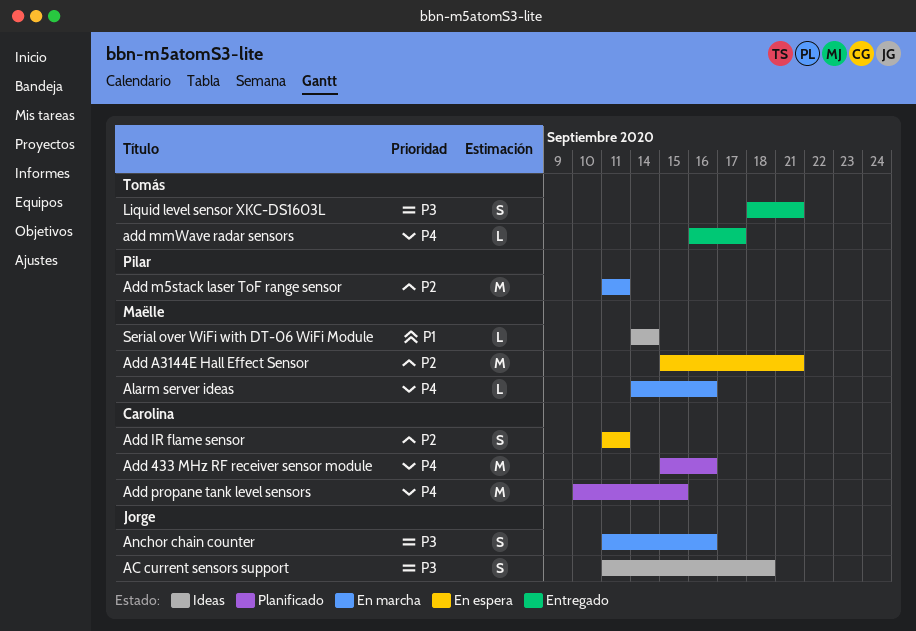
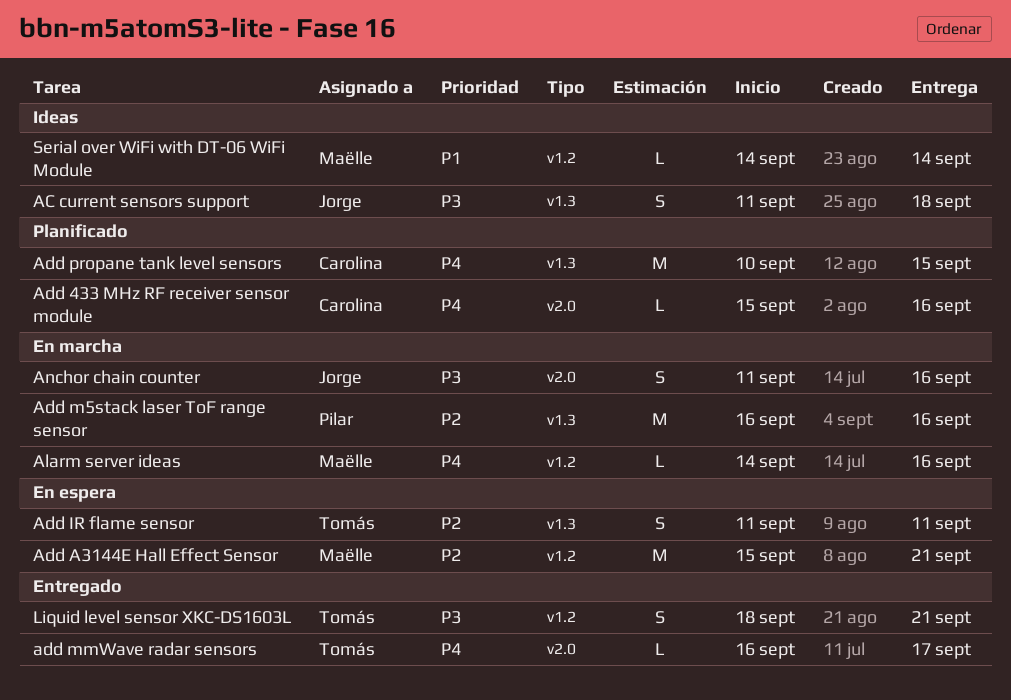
Add 433 MHz RF receiver sensor module, estimate: M -> L
Add IR flame sensor, owner: Carolina -> Tomás
Add m5stack laser ToF range sensor, start: Sep 11 -> Sep 16
Add m5stack laser ToF range sensor, due: Sep 11 -> Sep 16

